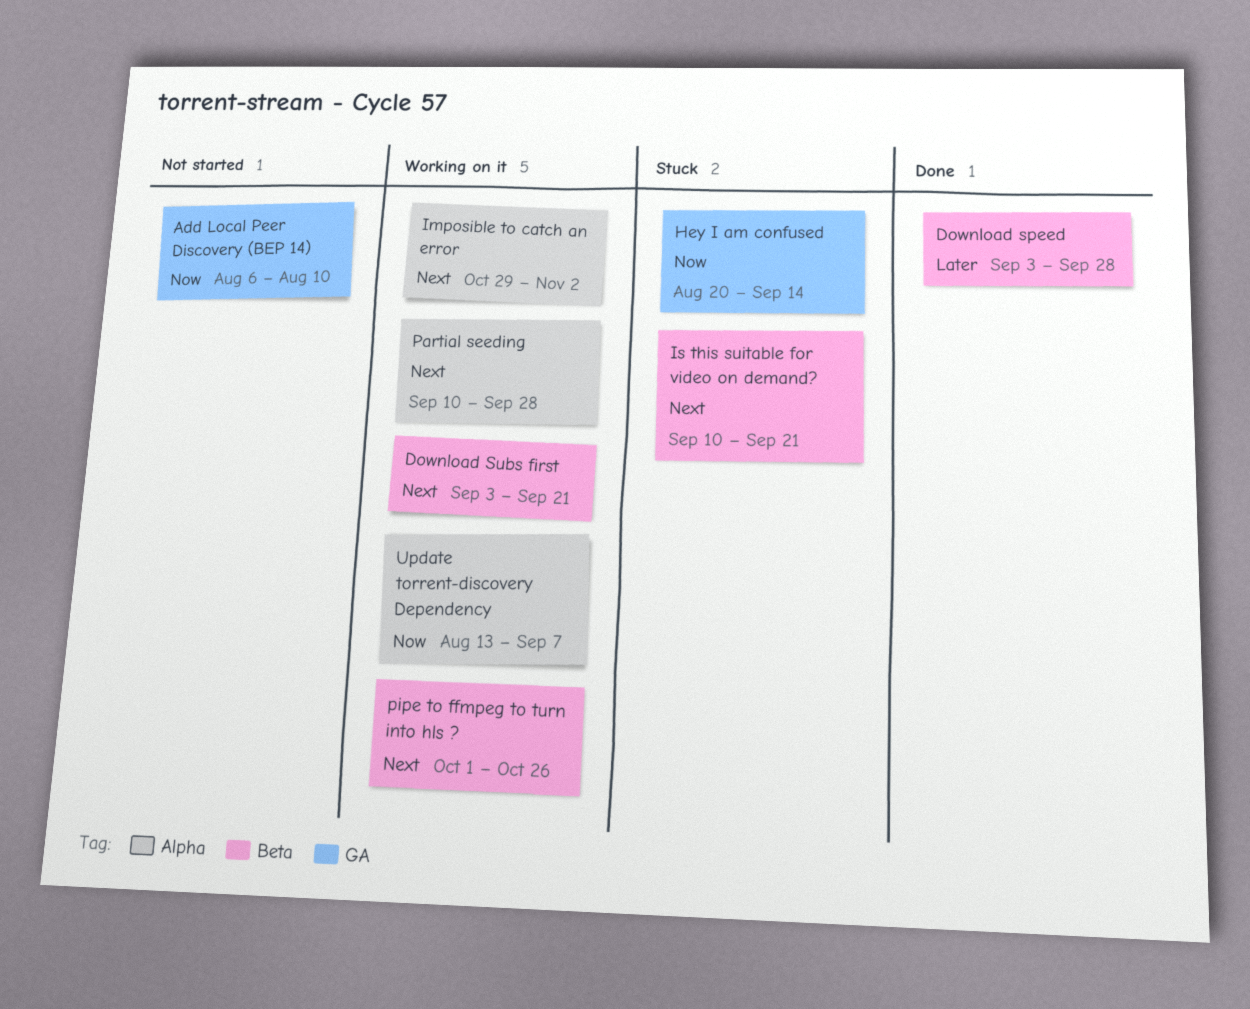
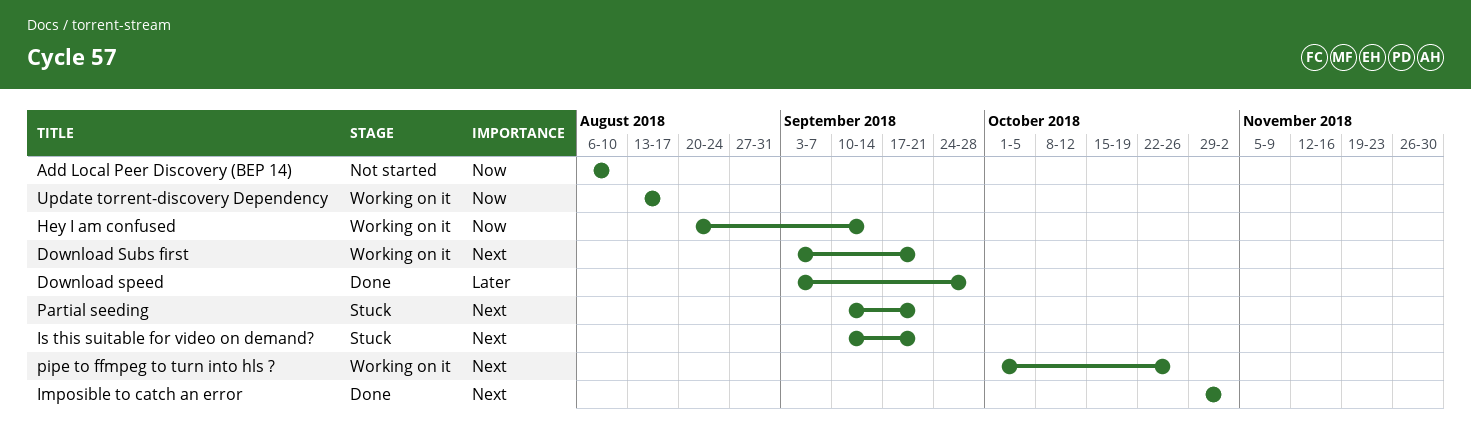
Hey I am confused, status: Stuck -> Working on it
Imposible to catch an error, status: Working on it -> Done
Partial seeding, status: Working on it -> Stuck
Partial seeding, due: Sep 28 -> Sep 21
Update torrent-discovery Dependency, due: Sep 7 -> Aug 17

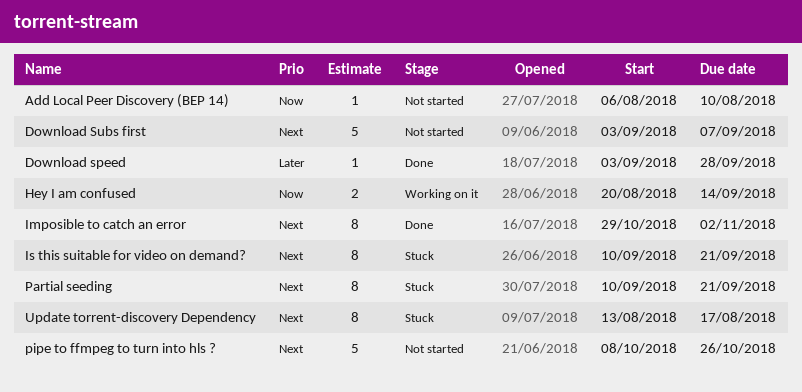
Download Subs first, status: Working on it -> Not started
Download Subs first, due: Sep 21 -> Sep 7
pipe to ffmpeg to turn into hls ?, status: Working on it -> Not started
pipe to ffmpeg to turn into hls ?, start: Oct 1 -> Oct 8
Update torrent-discovery Dependency, status: Working on it -> Stuck
Update torrent-discovery Dependency, priority: Now -> Next

